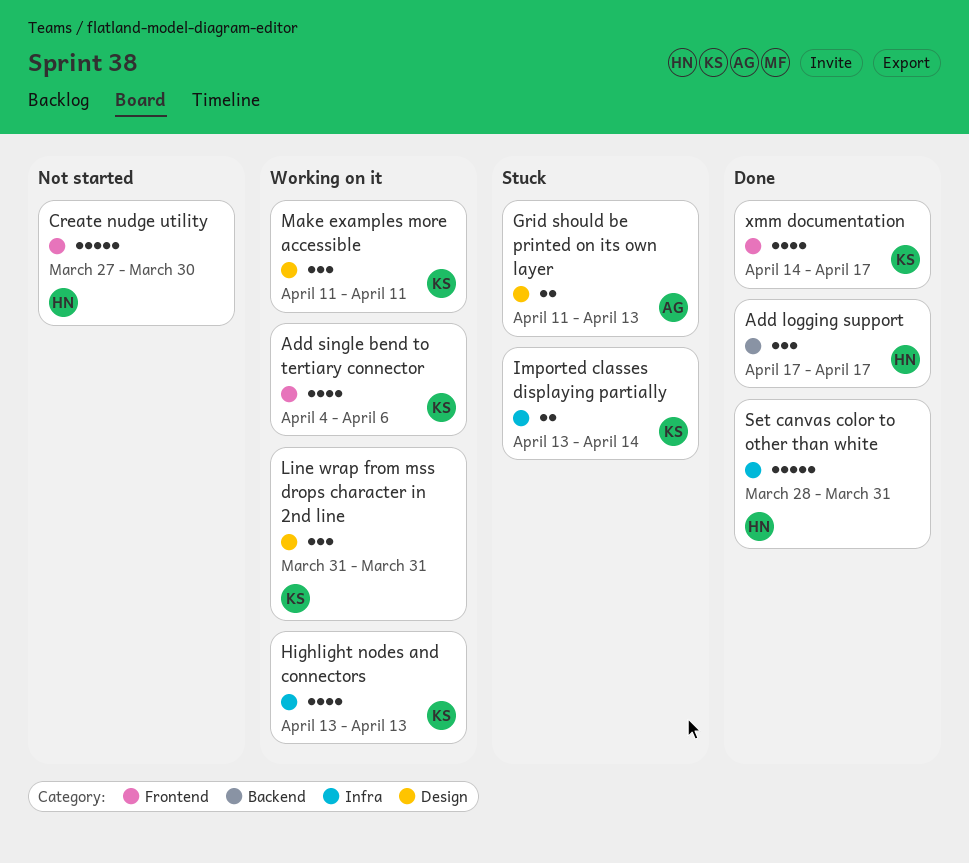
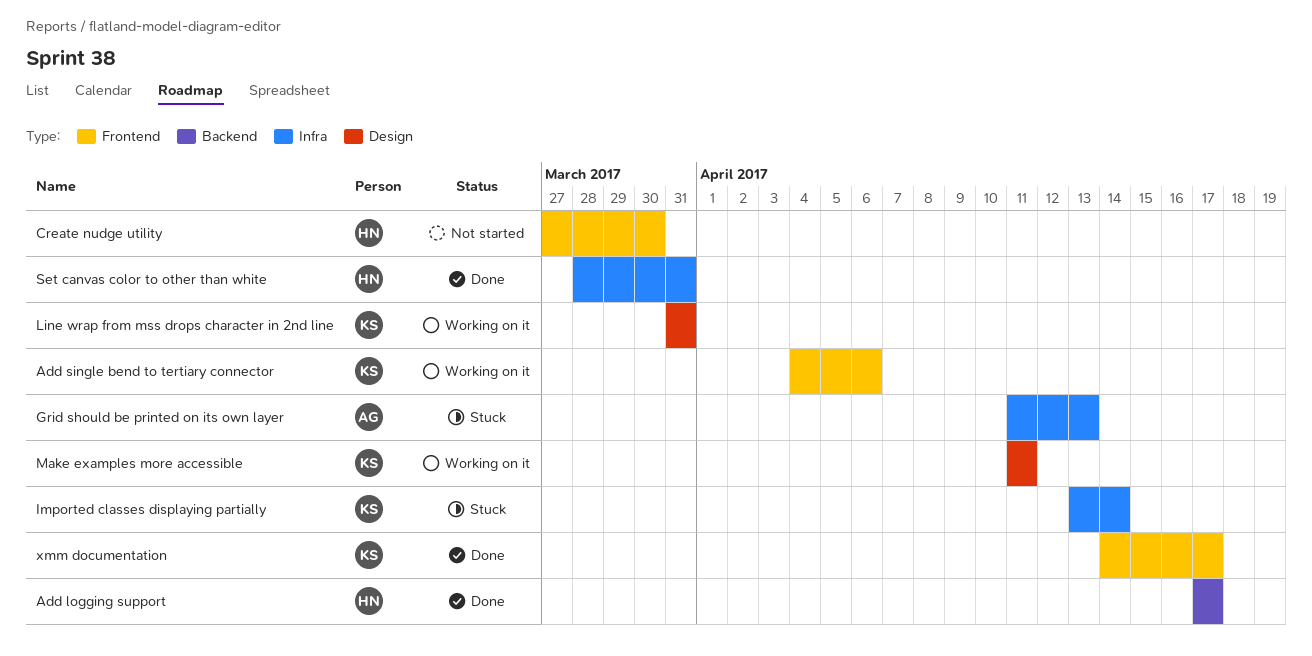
Grid should be printed on its own layer, label: Design -> Infra
Highlight nodes and connectors: present -> none

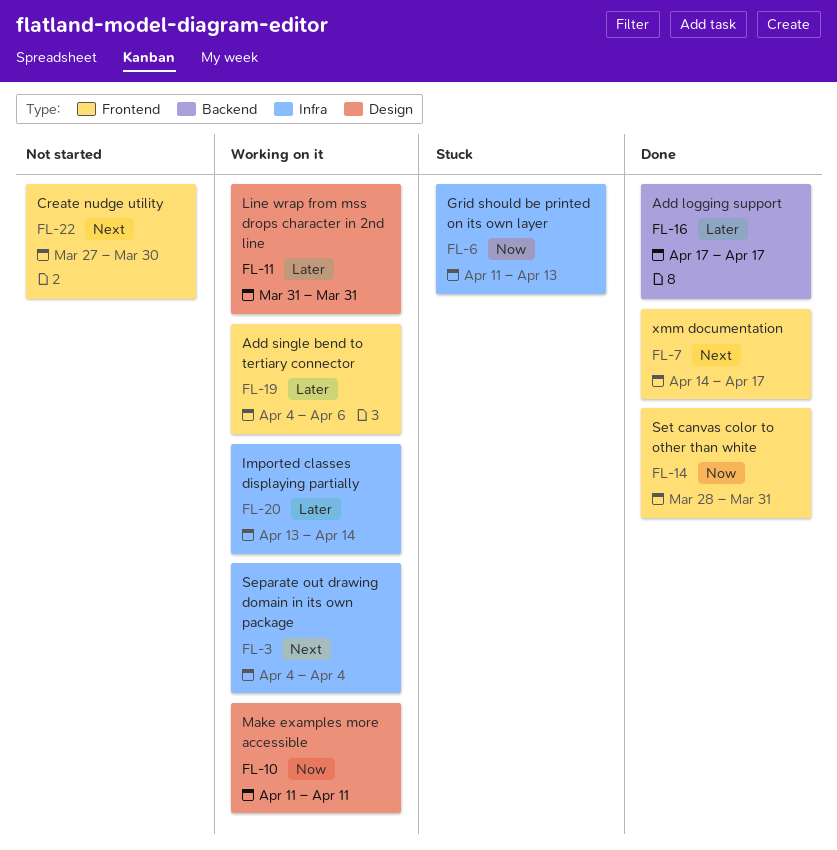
Imported classes displaying partially, status: Stuck -> Working on it
Separate out drawing domain in its own package: none -> present
Set canvas color to other than white, label: Infra -> Frontend

